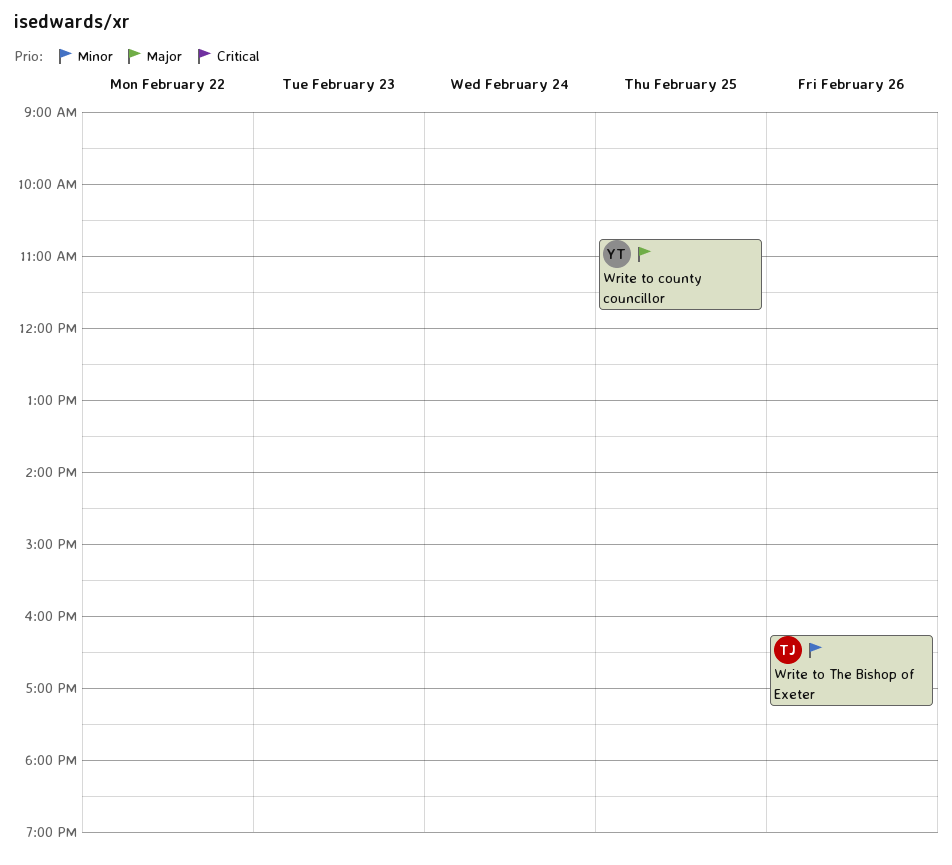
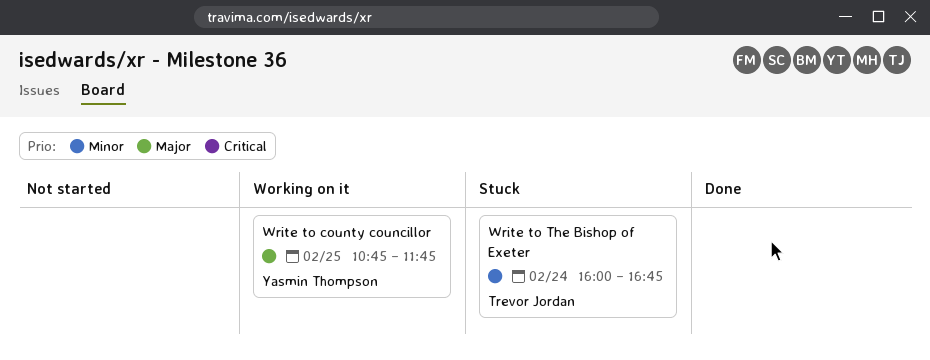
Write to The Bishop of Exeter, day: Feb 26 -> Feb 24
Write to The Bishop of Exeter, begins: 16:15 -> 16:00
Write to The Bishop of Exeter, ends: 17:15 -> 16:45

